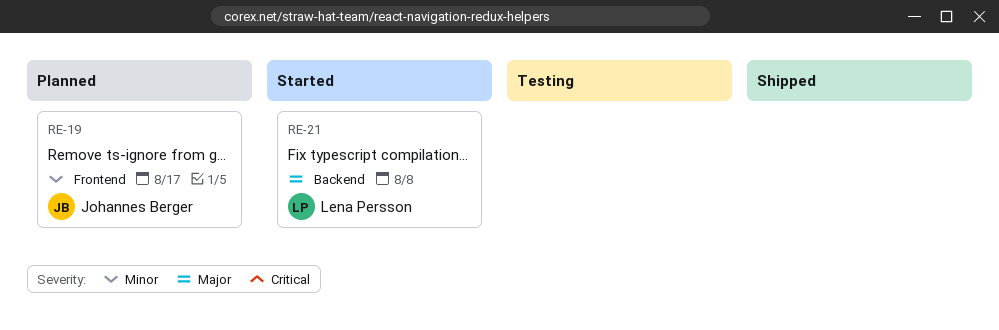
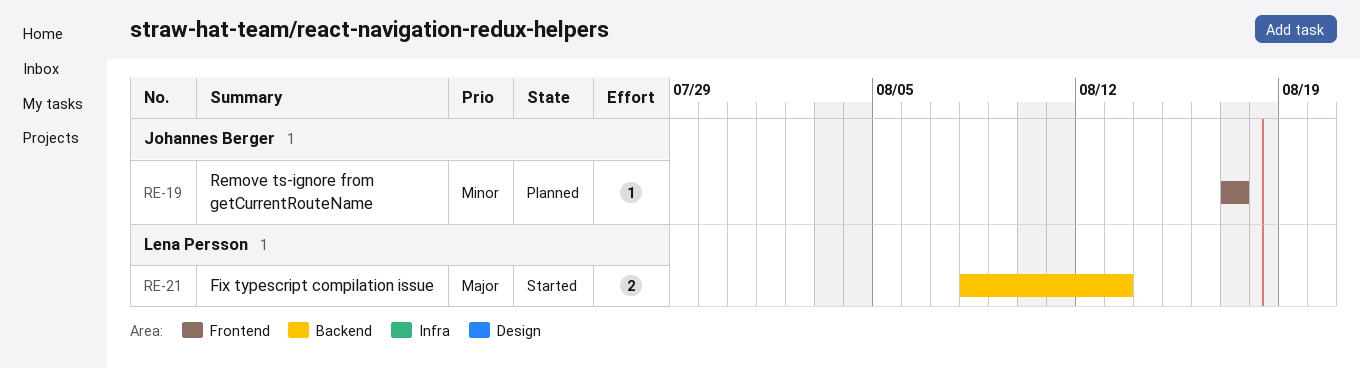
RE-21, due: Aug 8 -> Aug 13

